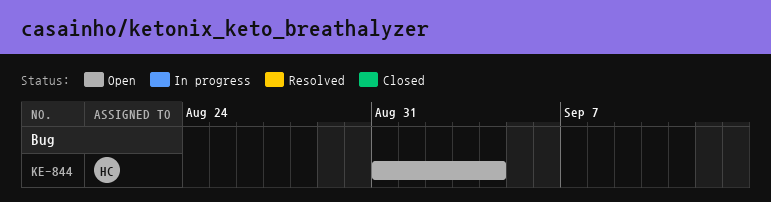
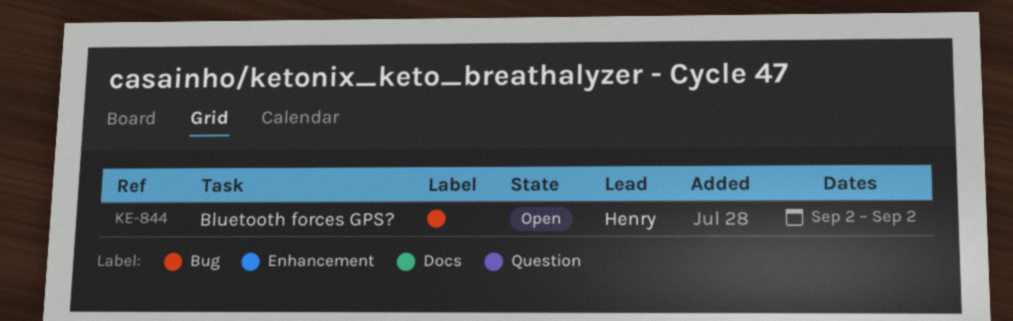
KE-844, start: Aug 31 -> Sep 2
KE-844, due: Sep 4 -> Sep 2

